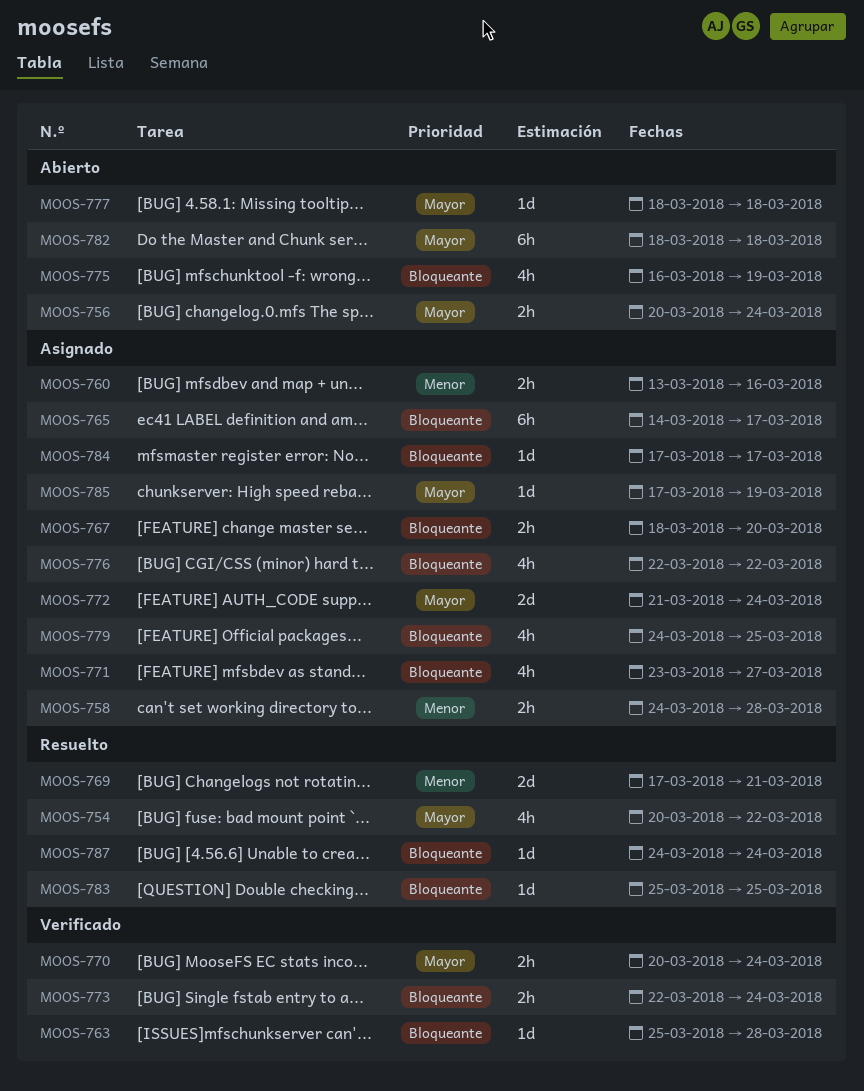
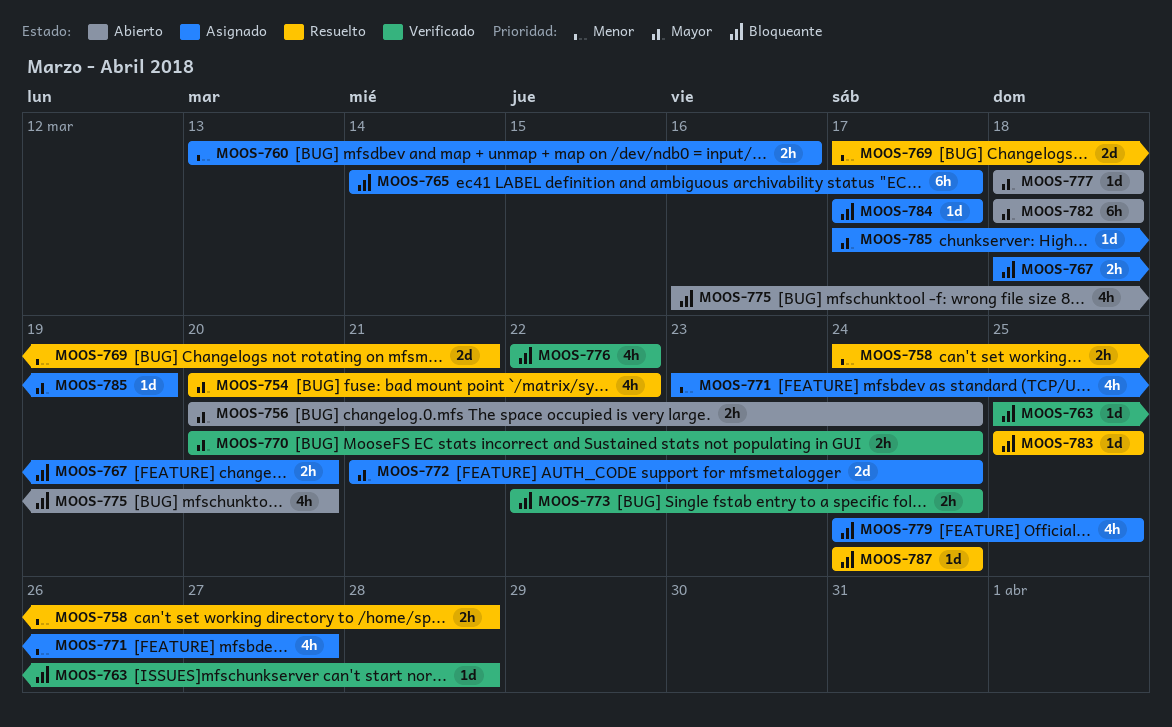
MOOS-758, status: Asignado -> Resuelto
MOOS-771, priority: Bloqueante -> Menor
MOOS-775, due: Mar 19 -> Mar 20
MOOS-776, status: Asignado -> Verificado

